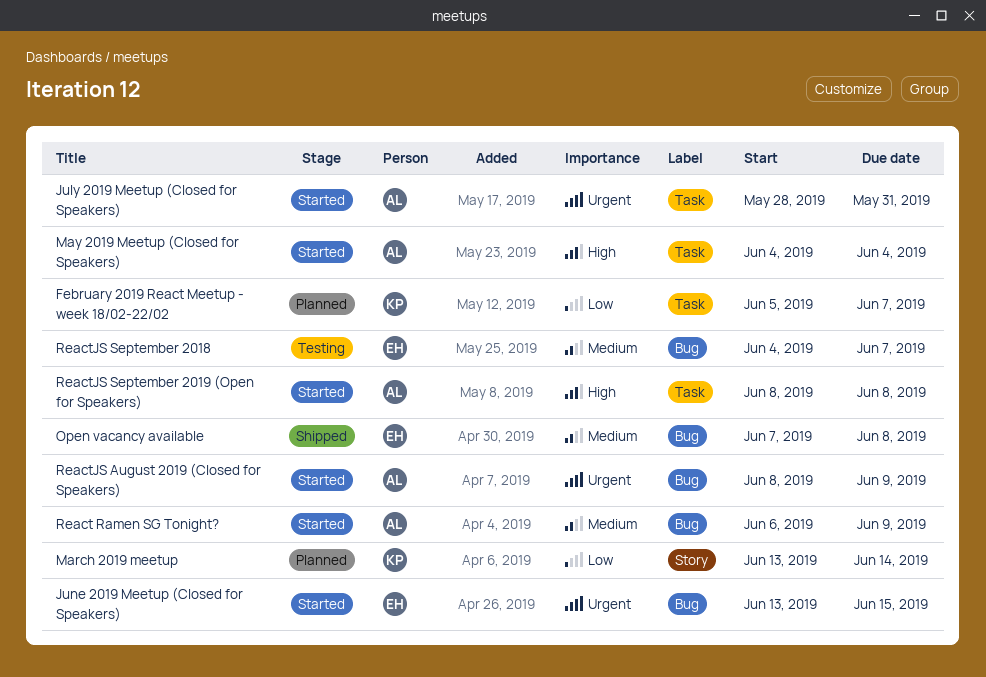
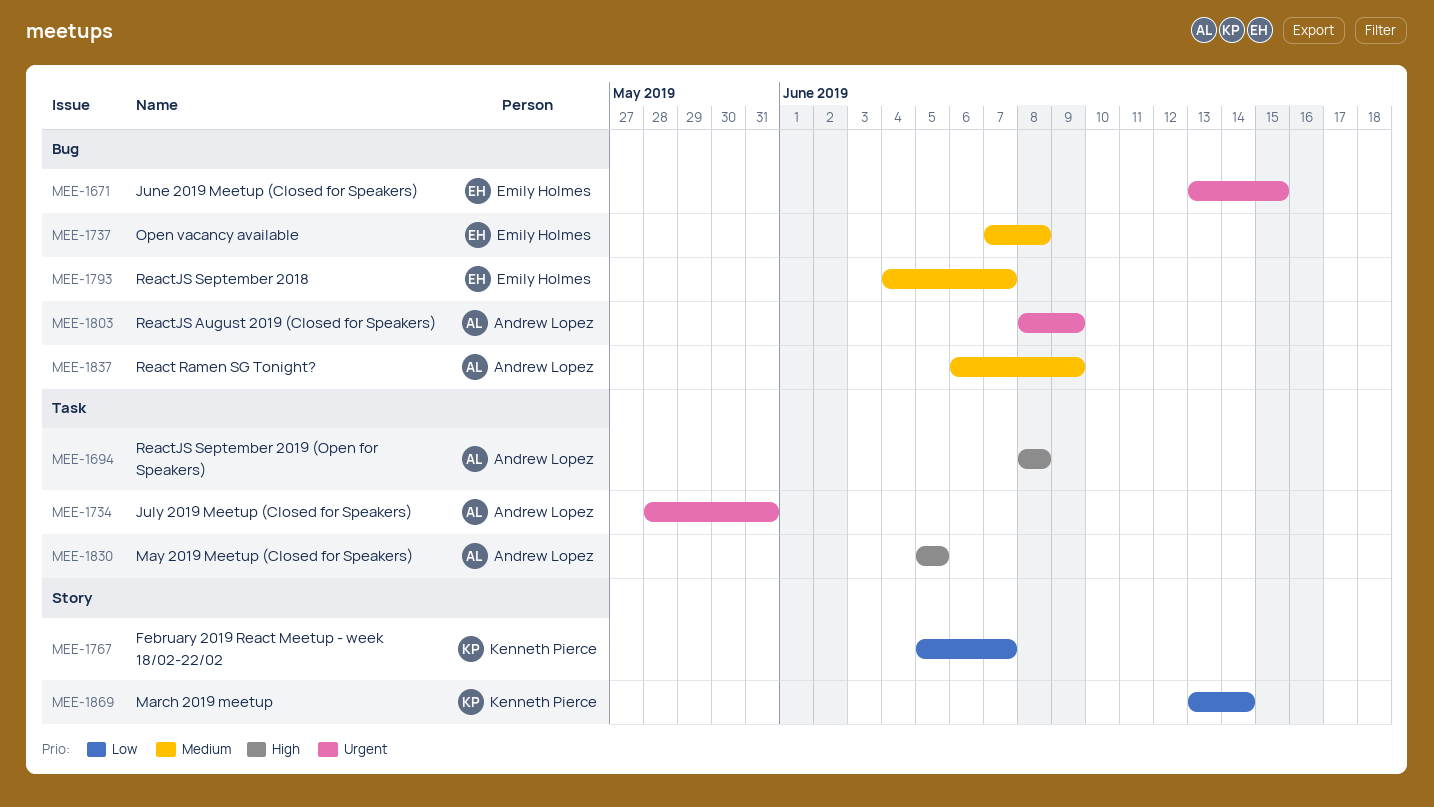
February 2019 React Meetup - week 18/02-22/02, label: Task -> Story
May 2019 Meetup (Closed for Speakers), start: Jun 4 -> Jun 5
May 2019 Meetup (Closed for Speakers), due: Jun 4 -> Jun 5

